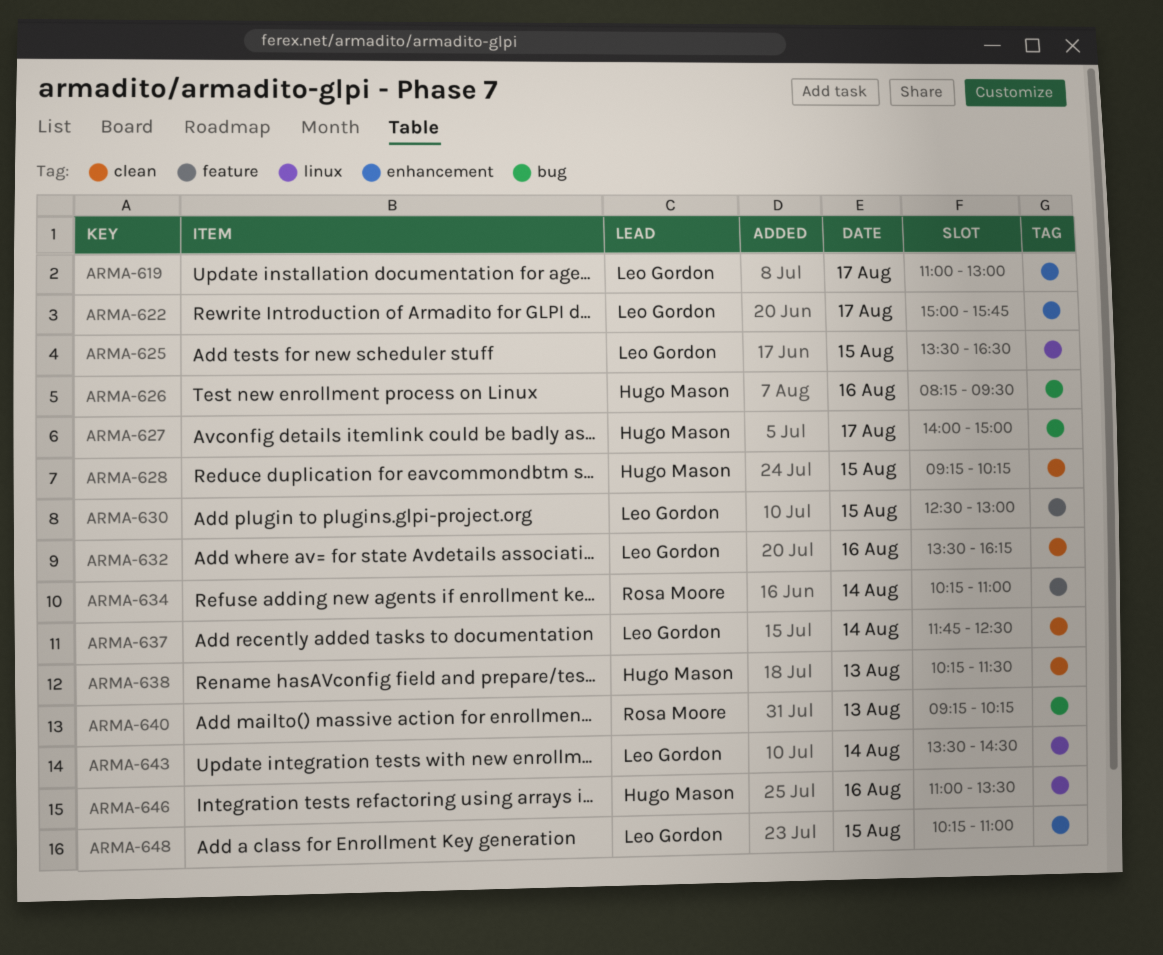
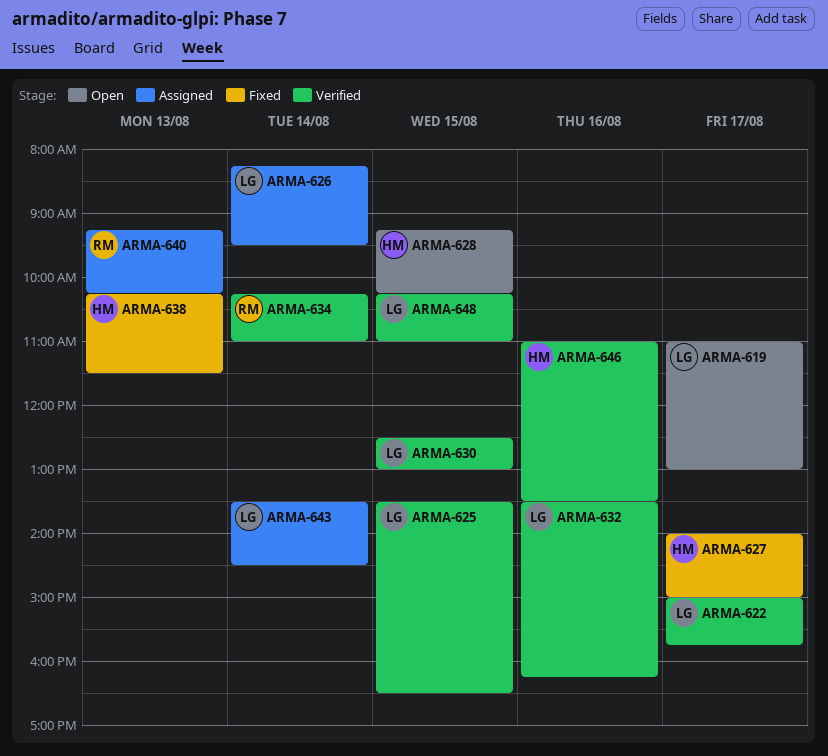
ARMA-626, owner: Hugo Mason -> Leo Gordon
ARMA-626, day: Aug 16 -> Aug 14
ARMA-637: present -> none

